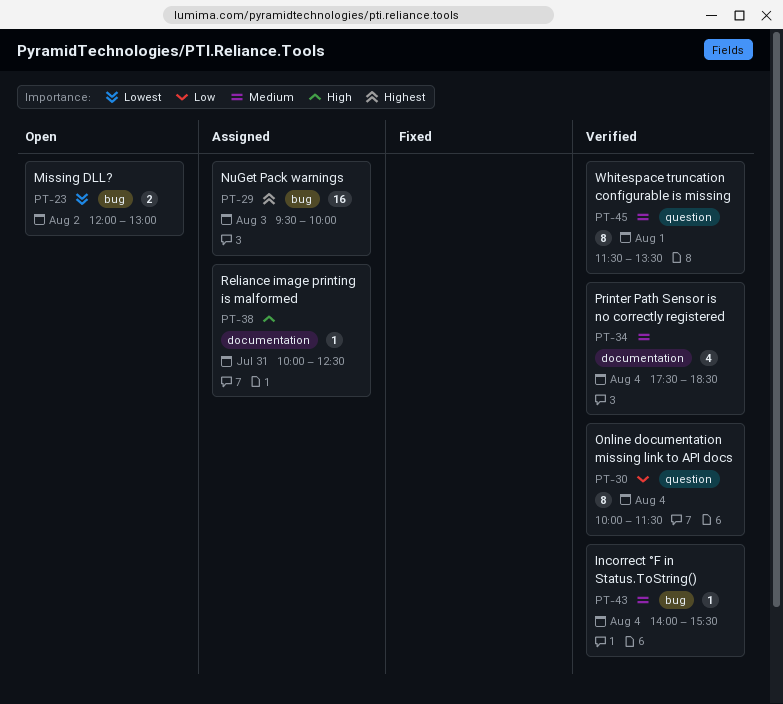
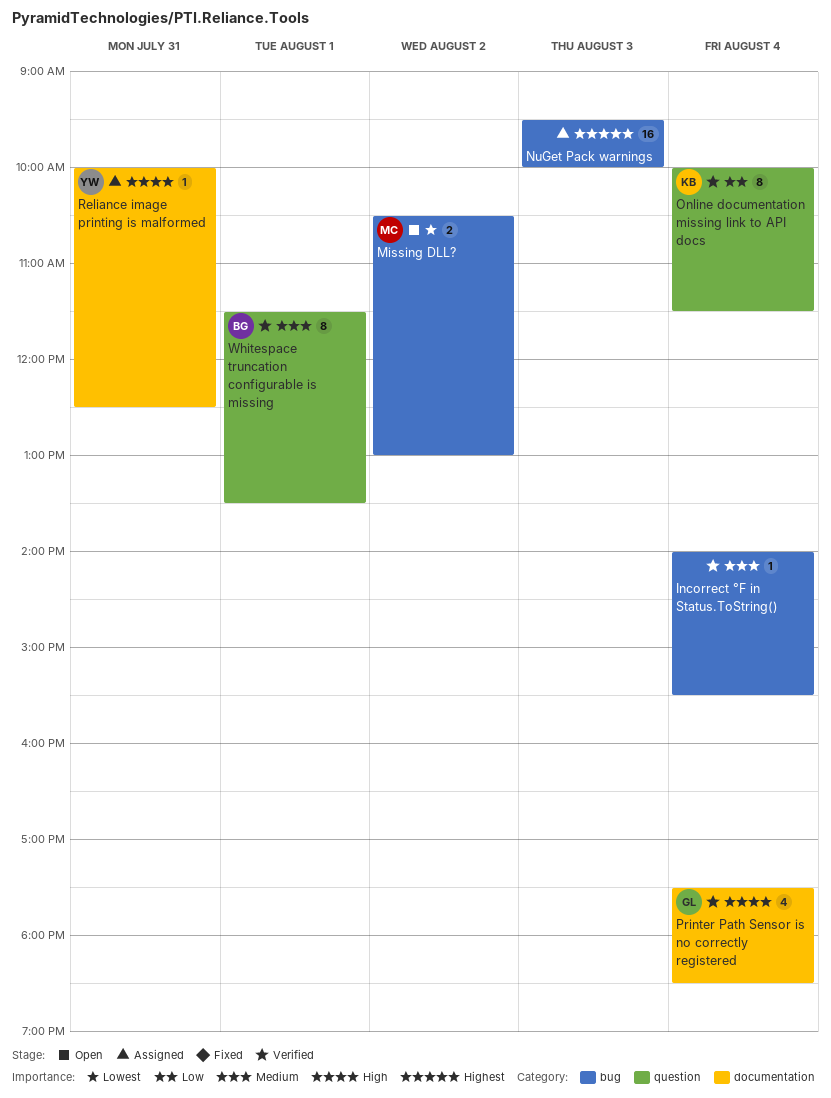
Missing DLL?, begins: 12:00 -> 10:30
Printer Path Sensor is no correctly registered, priority: Medium -> High

